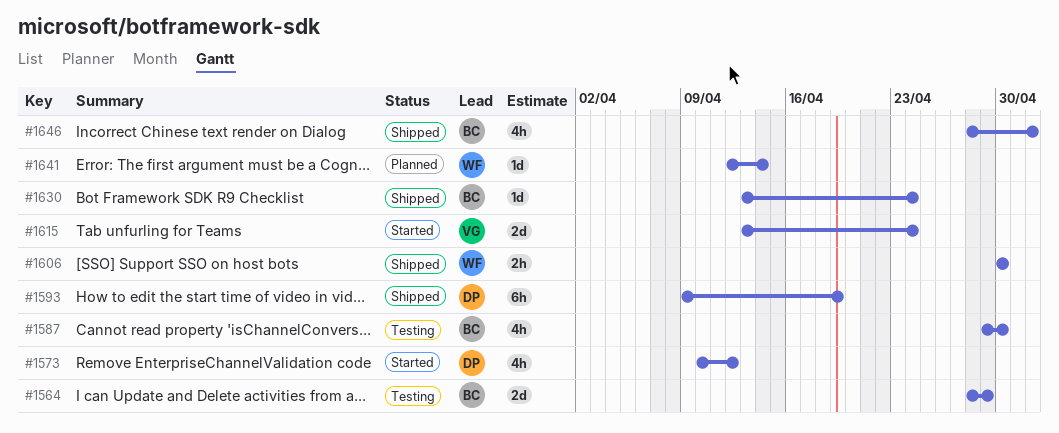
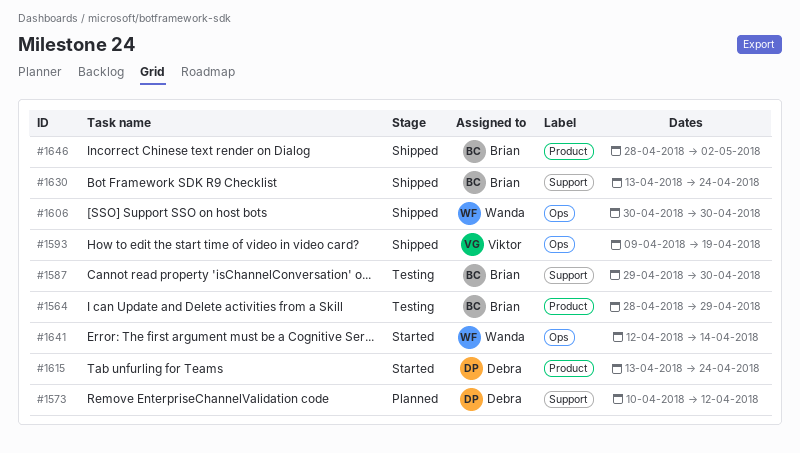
#1573, status: Started -> Planned
#1593, owner: Debra -> Viktor
#1615, owner: Viktor -> Debra
#1641, status: Planned -> Started

